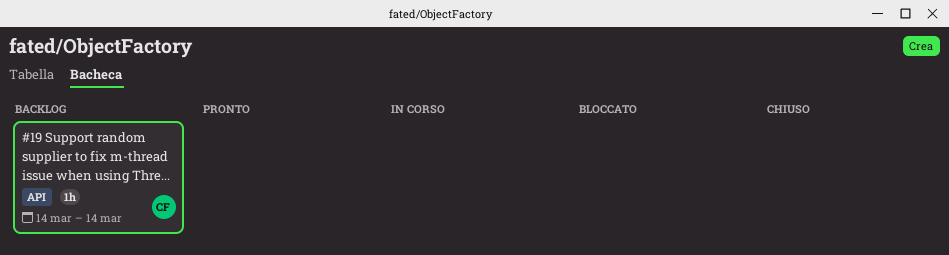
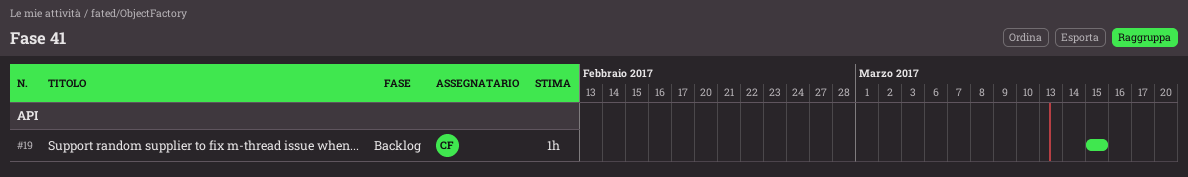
#19, start: Mar 14 -> Mar 15
#19, due: Mar 14 -> Mar 15

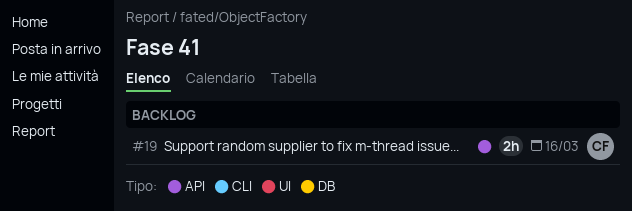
#19, estimate: 1h -> 2h
#19, due: Mar 15 -> Mar 16

